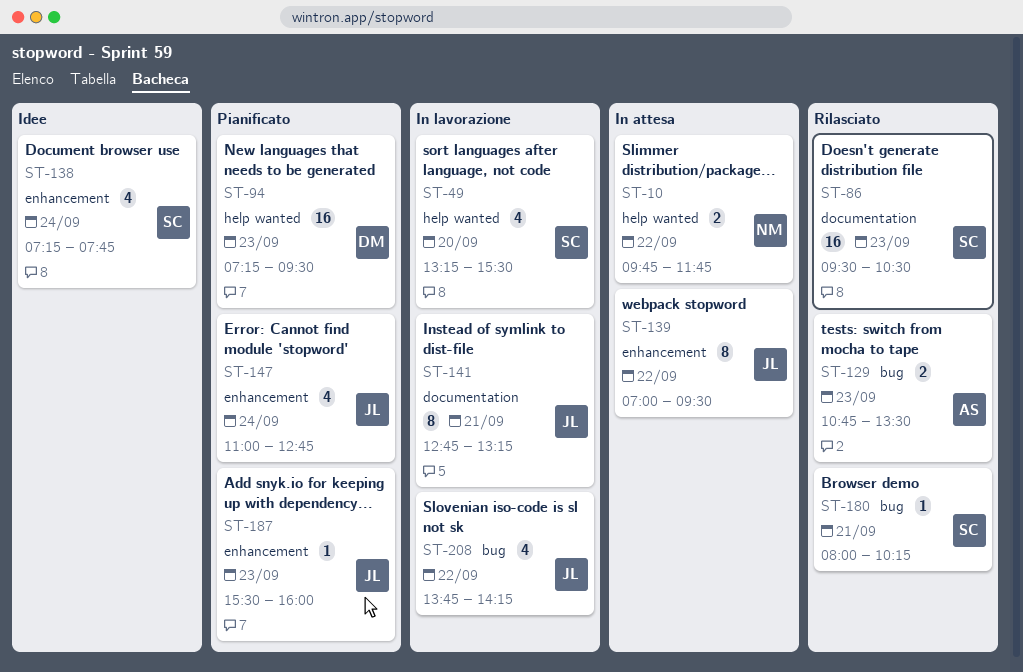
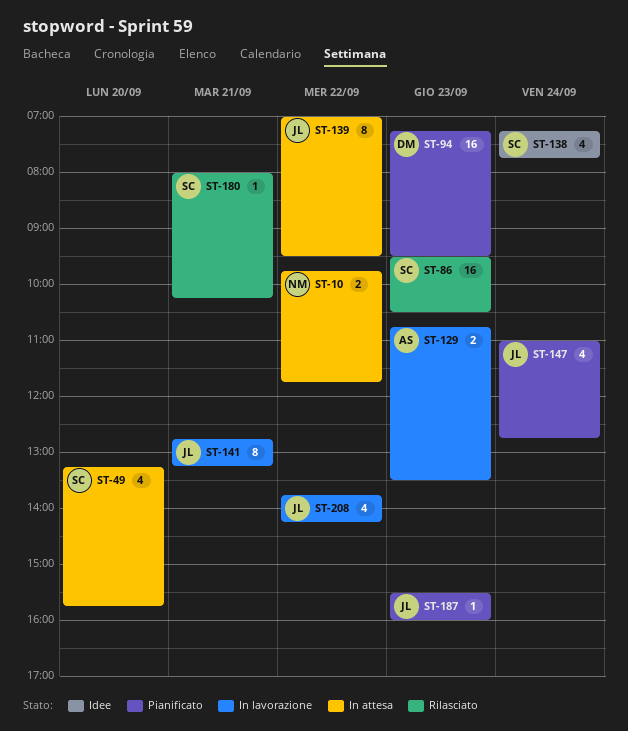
ST-49, status: In lavorazione -> In attesa
ST-49, ends: 15:30 -> 15:45
ST-129, status: Rilasciato -> In lavorazione

